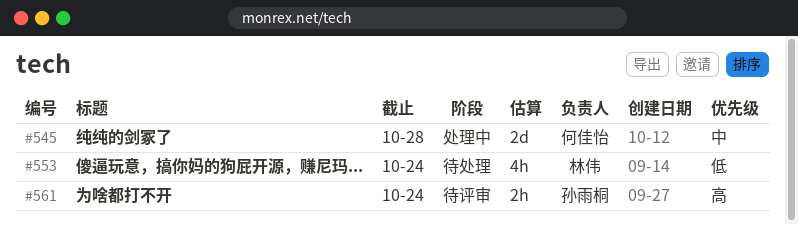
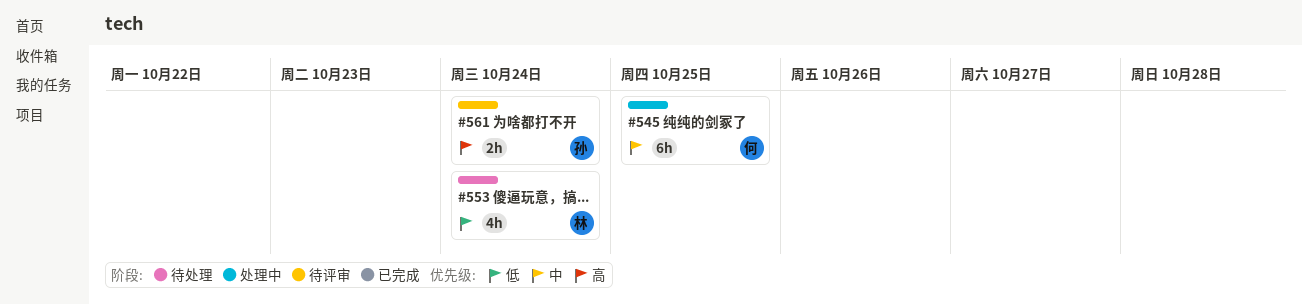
#545, estimate: 2d -> 6h
#545, due: Oct 28 -> Oct 25

